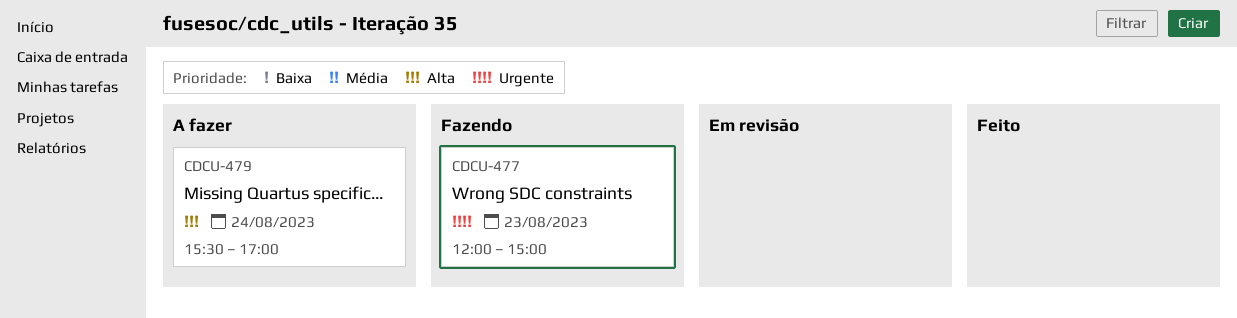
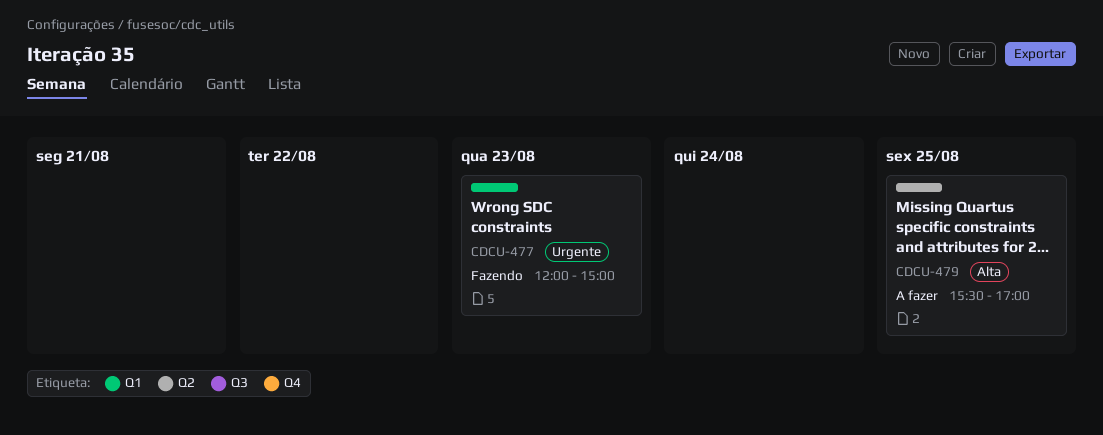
CDCU-479, day: Aug 24 -> Aug 25

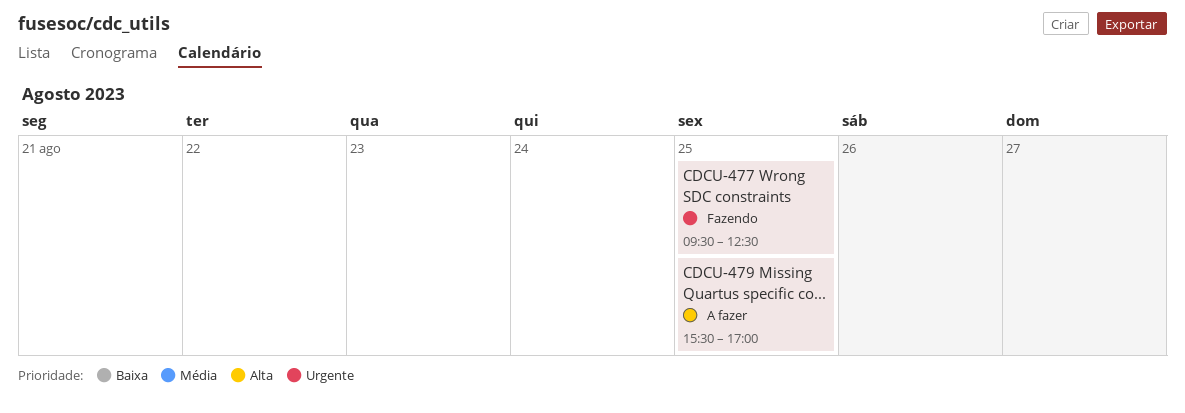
CDCU-477, day: Aug 23 -> Aug 25
CDCU-477, begins: 12:00 -> 09:30
CDCU-477, ends: 15:00 -> 12:30

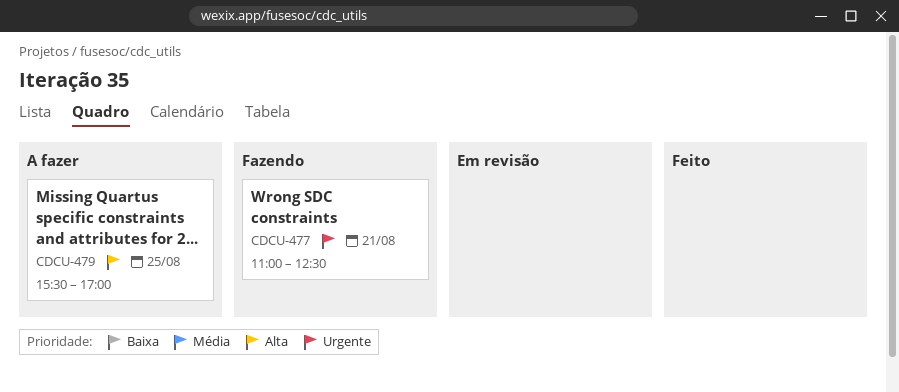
CDCU-477, day: Aug 25 -> Aug 21
CDCU-477, begins: 09:30 -> 11:00

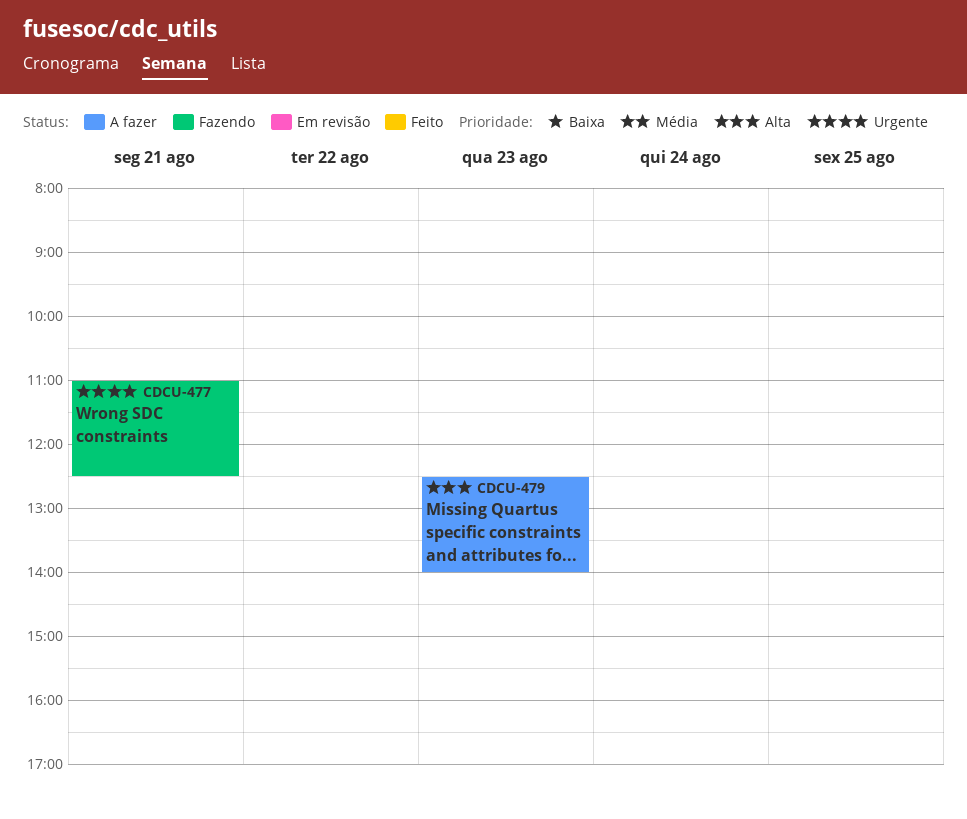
CDCU-479, day: Aug 25 -> Aug 23
CDCU-479, begins: 15:30 -> 12:30
CDCU-479, ends: 17:00 -> 14:00

